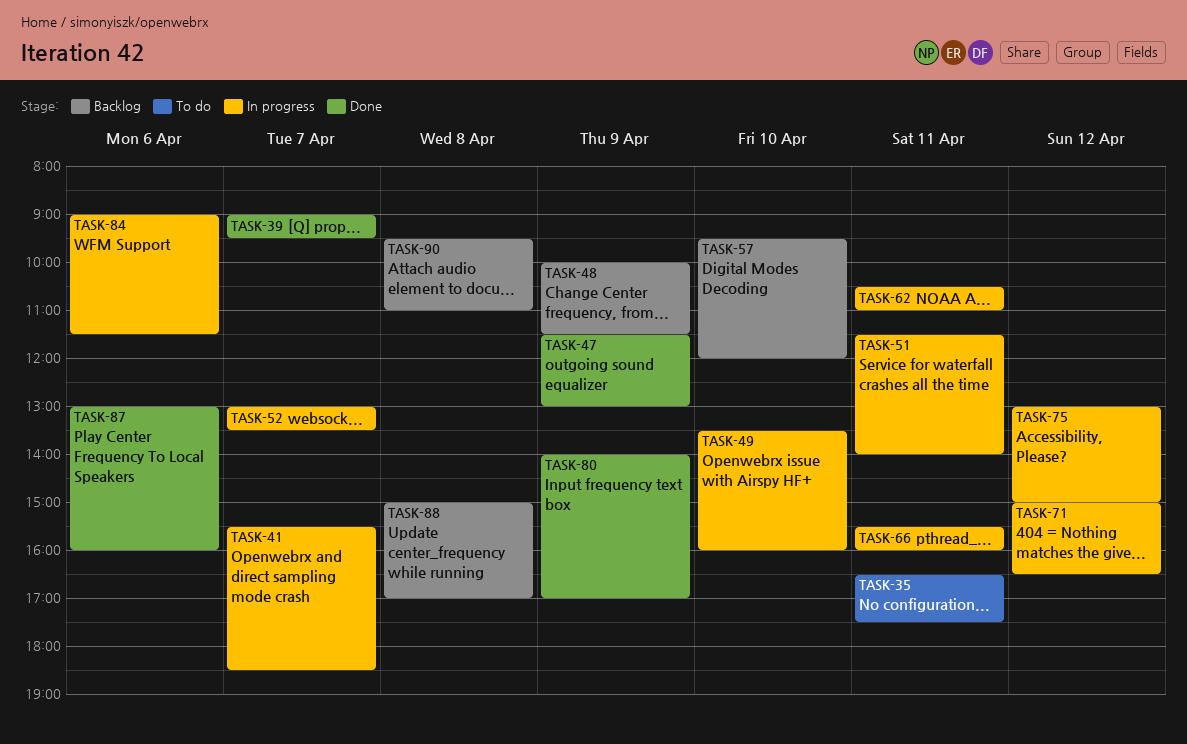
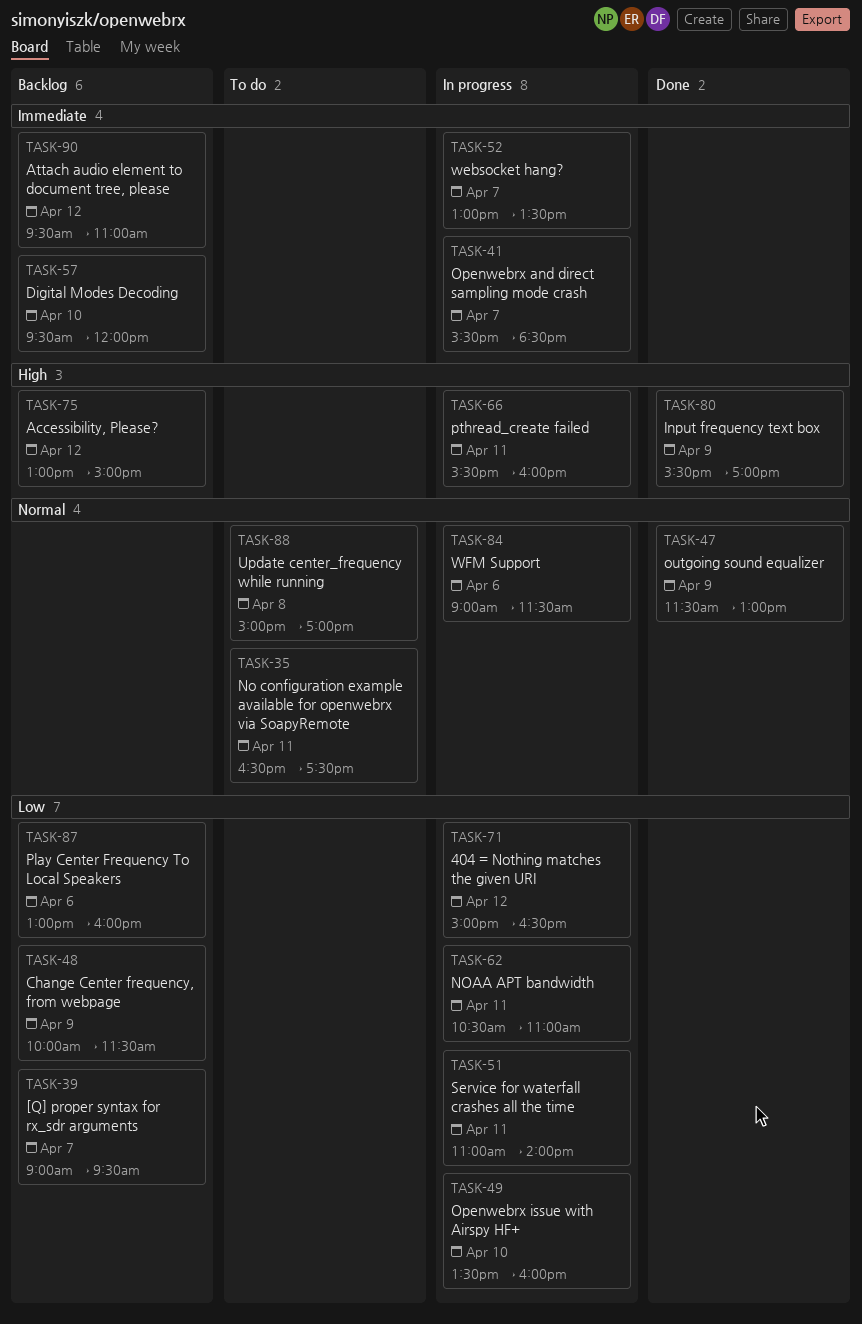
TASK-39, status: Done -> Backlog
TASK-51, begins: 11:30 -> 11:00
TASK-75, status: In progress -> Backlog
TASK-80, begins: 14:00 -> 15:30
TASK-87, status: Done -> Backlog
TASK-88, status: Backlog -> To do
TASK-90, day: Apr 8 -> Apr 12

